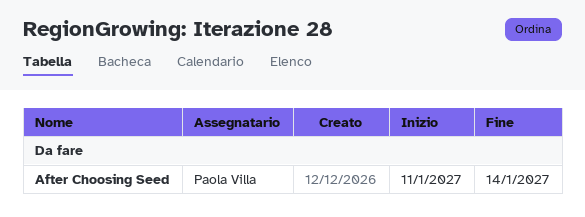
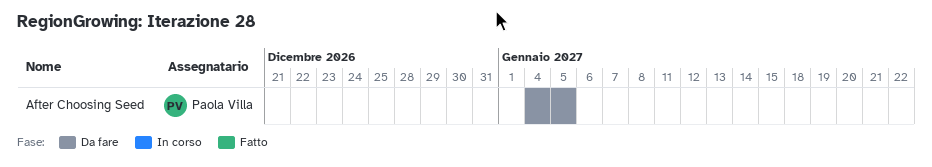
After Choosing Seed, start: Jan 11 -> Jan 4
After Choosing Seed, due: Jan 14 -> Jan 5

